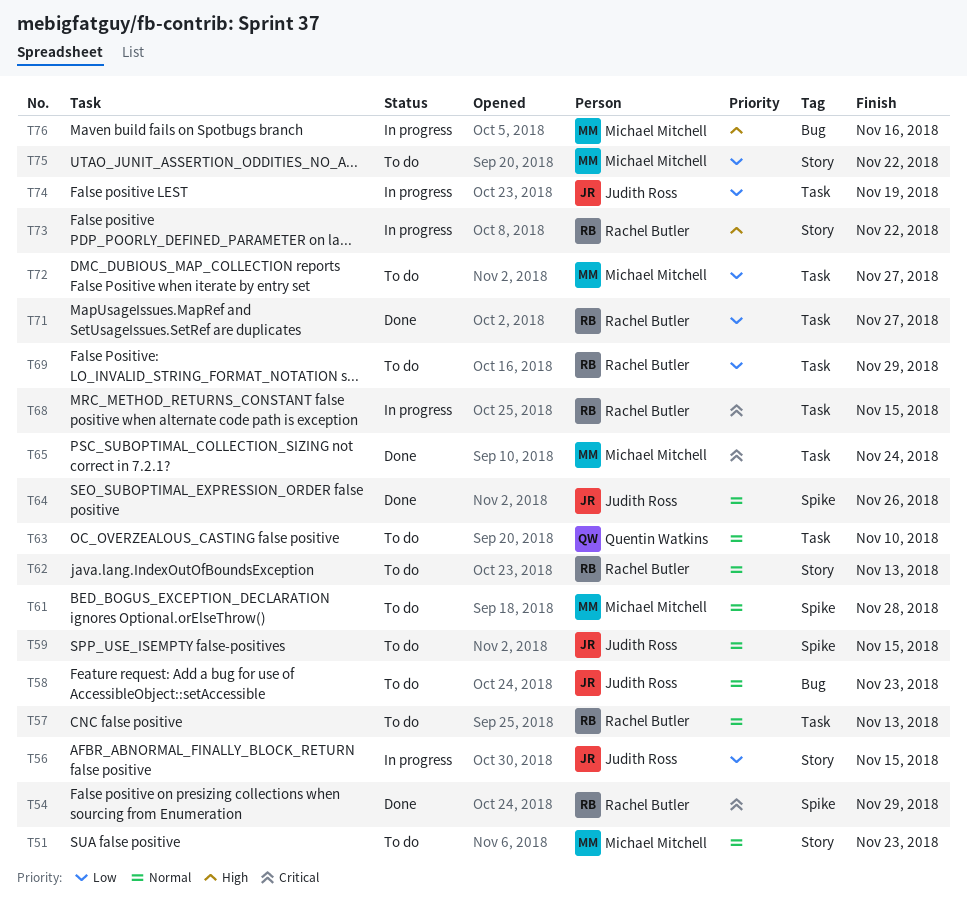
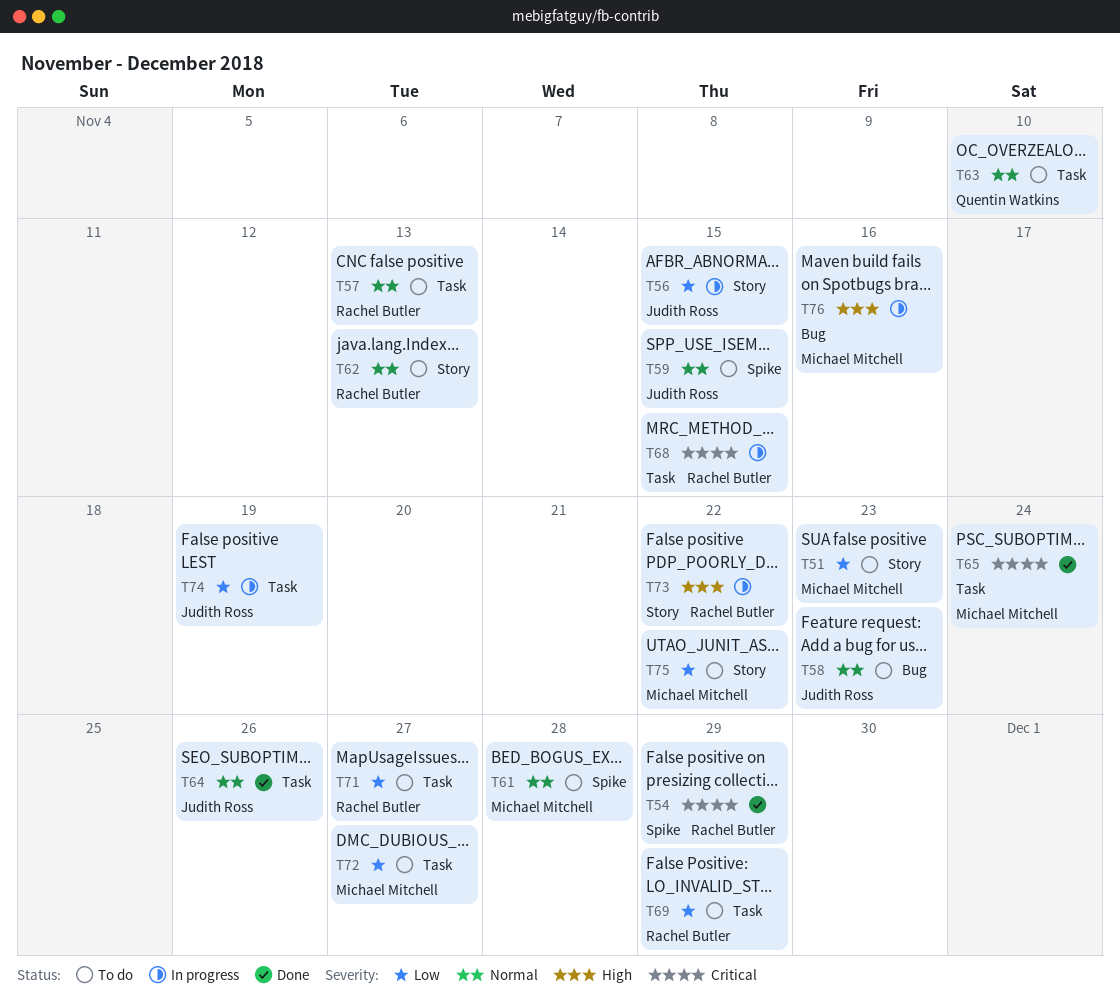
T51, priority: Normal -> Low
T64, label: Spike -> Task
T71, status: Done -> To do

